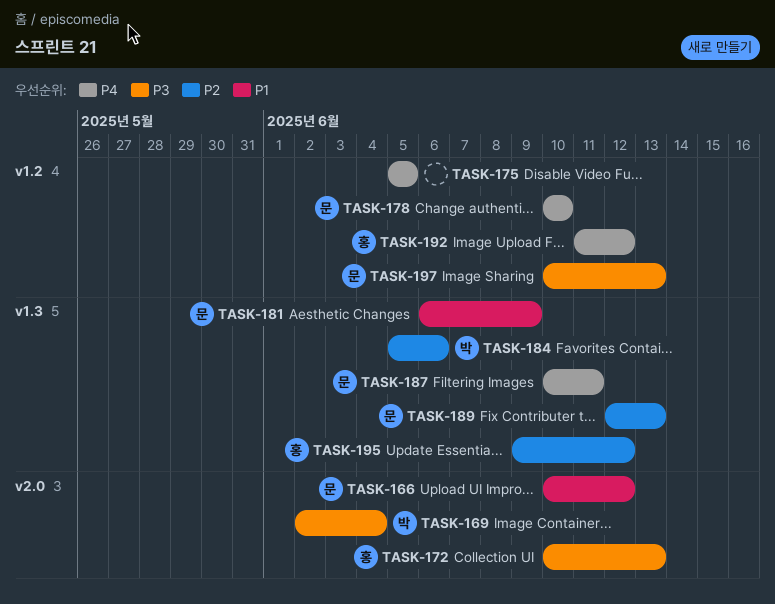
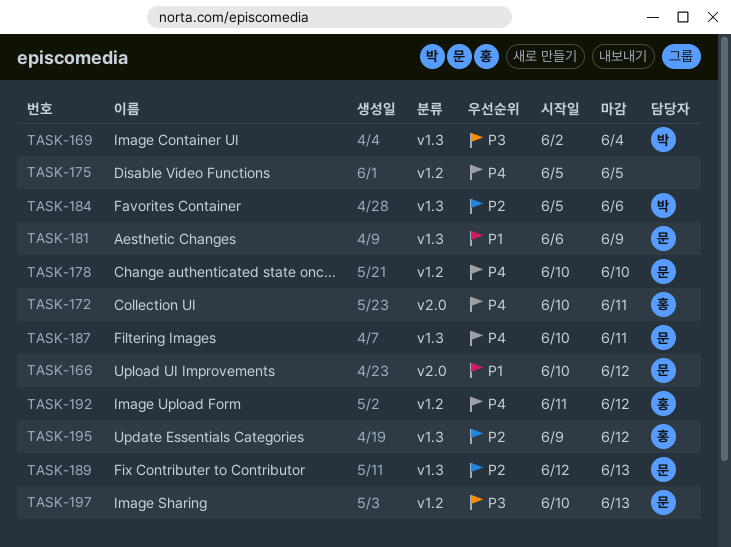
TASK-169, label: v2.0 -> v1.3
TASK-172, priority: P3 -> P4
TASK-172, due: Jun 13 -> Jun 11

